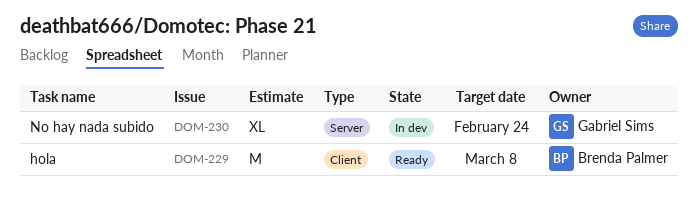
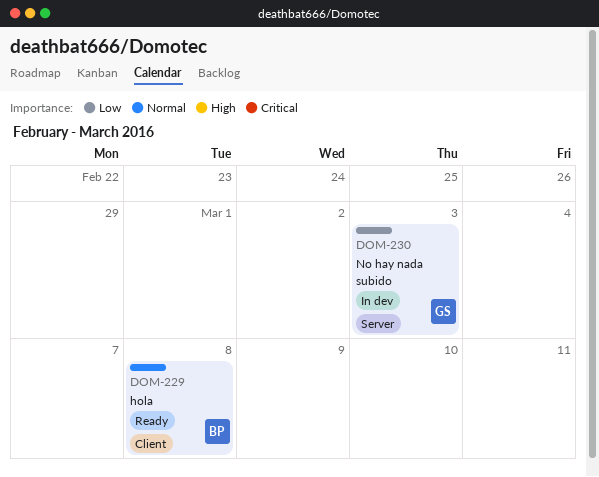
DOM-230, due: Feb 24 -> Mar 3

